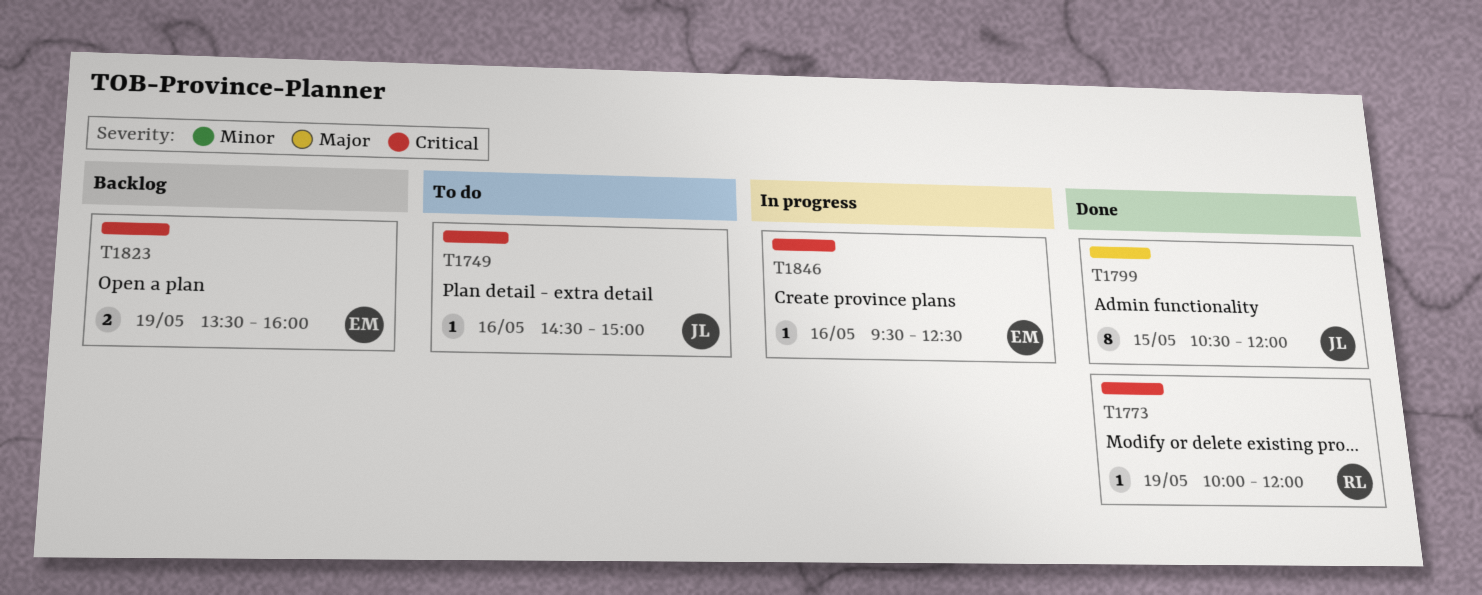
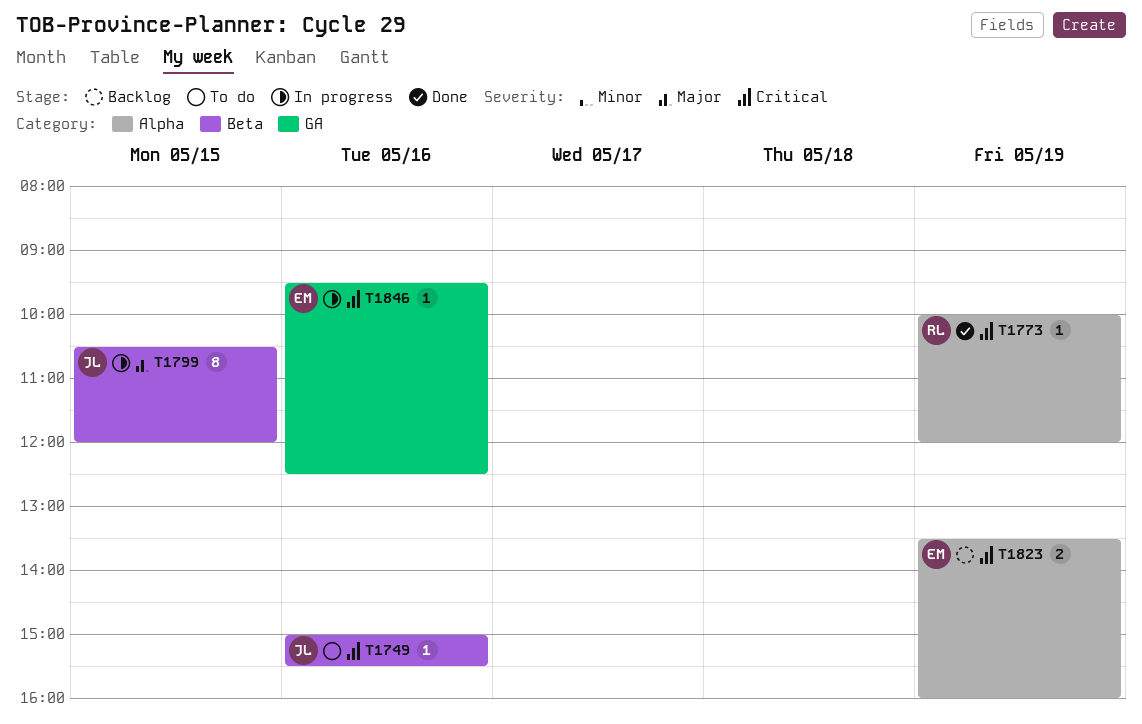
T1749, begins: 14:30 -> 15:00
T1749, ends: 15:00 -> 15:30
T1799, status: Done -> In progress

